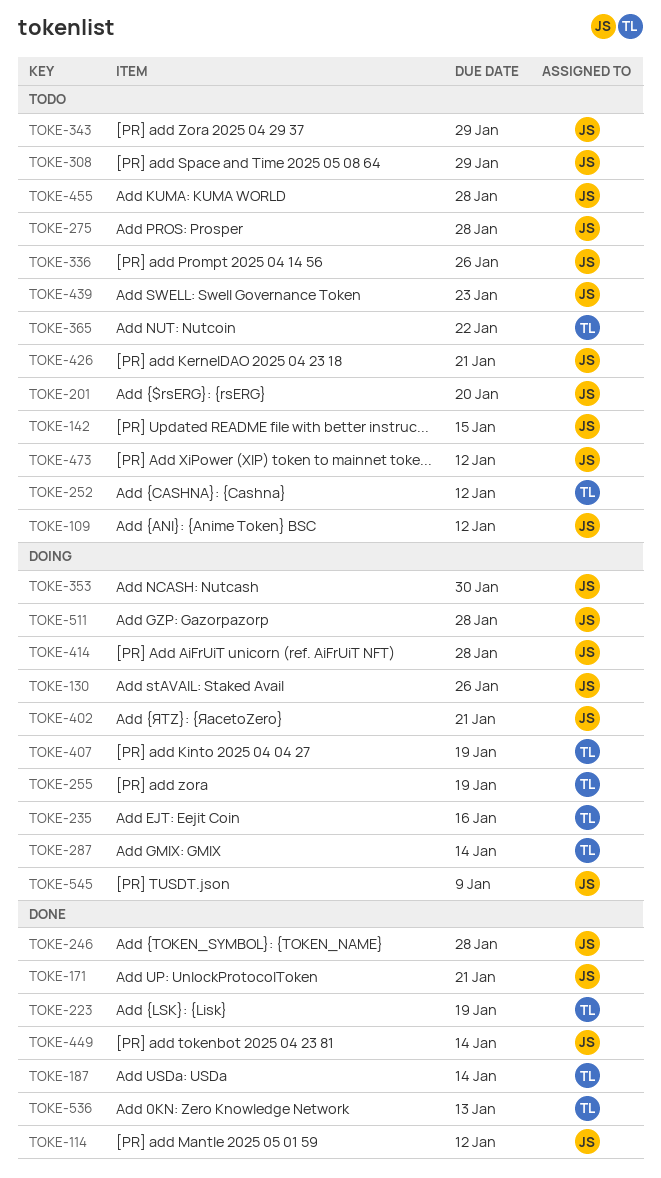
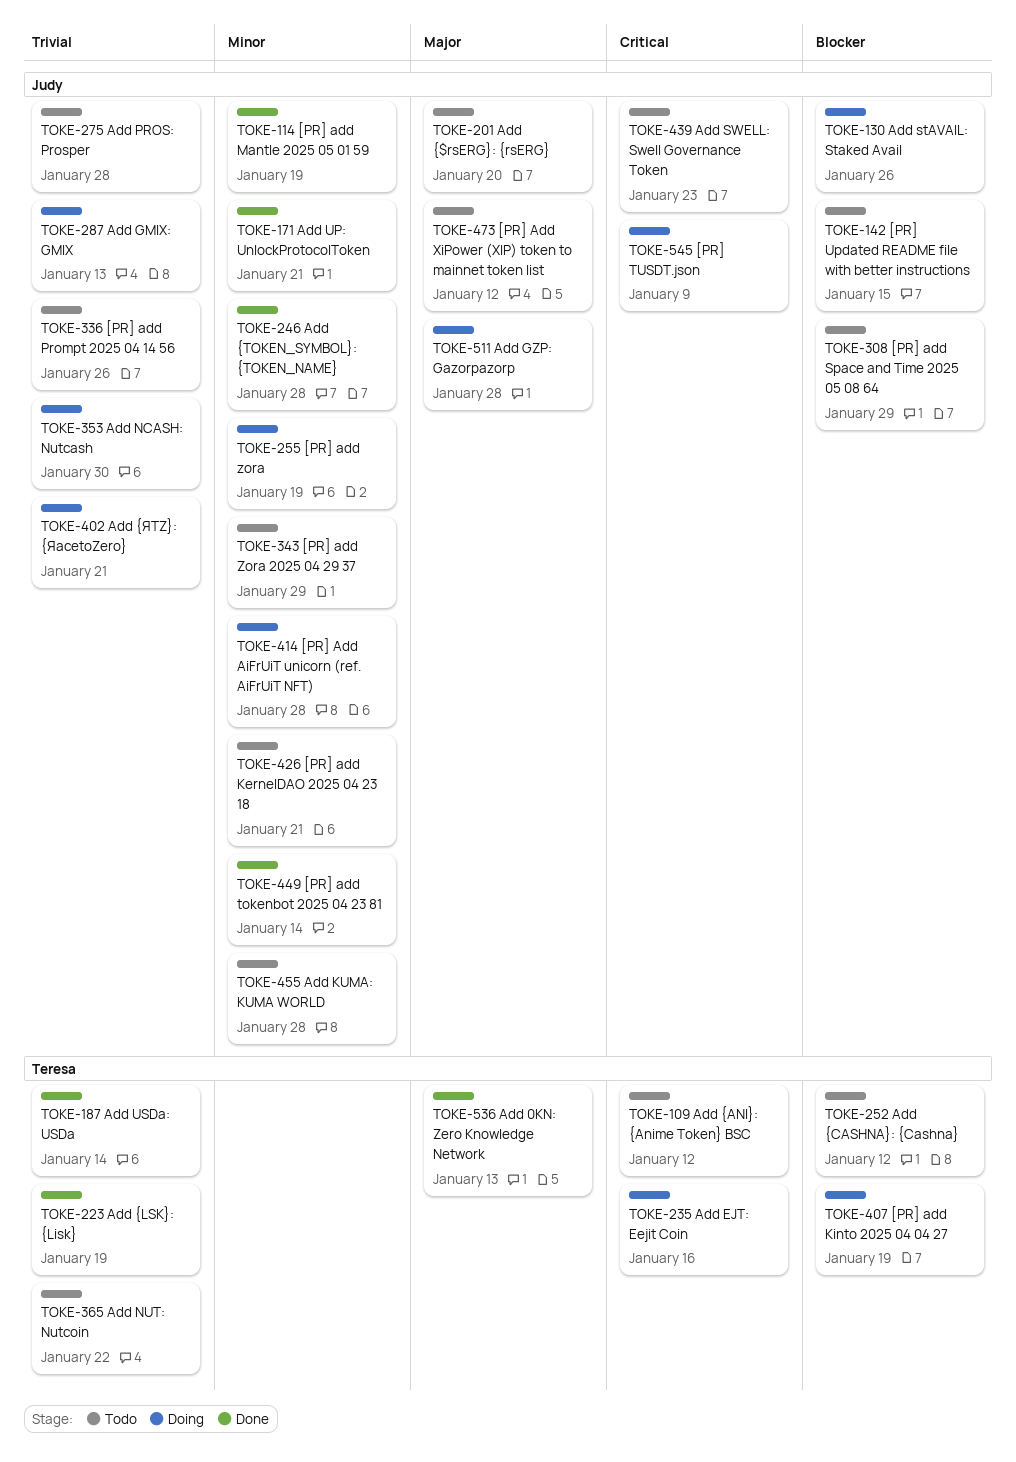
TOKE-109, owner: Judy -> Teresa
TOKE-114, due: Jan 12 -> Jan 19
TOKE-255, owner: Teresa -> Judy
TOKE-287, owner: Teresa -> Judy
TOKE-287, due: Jan 14 -> Jan 13

